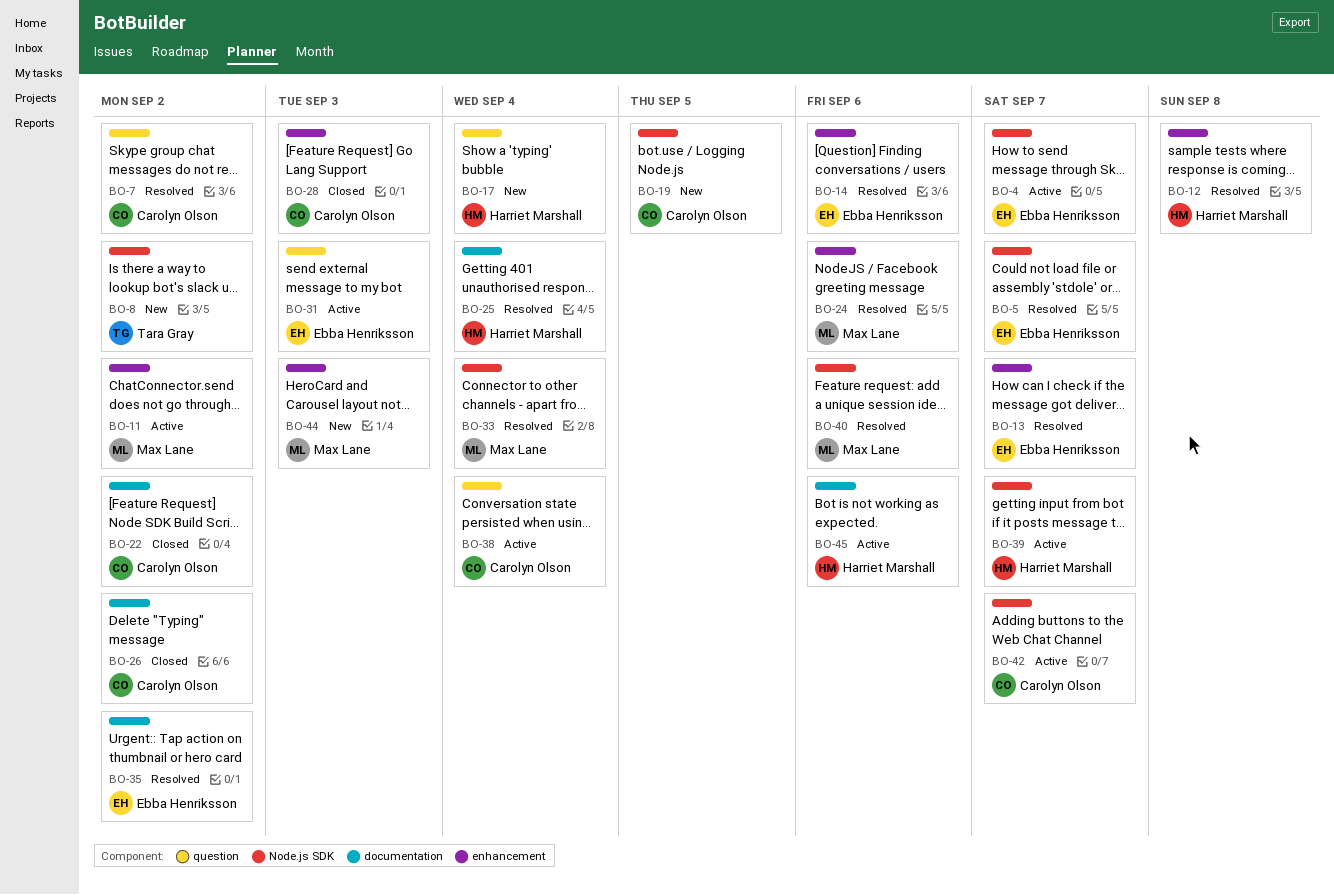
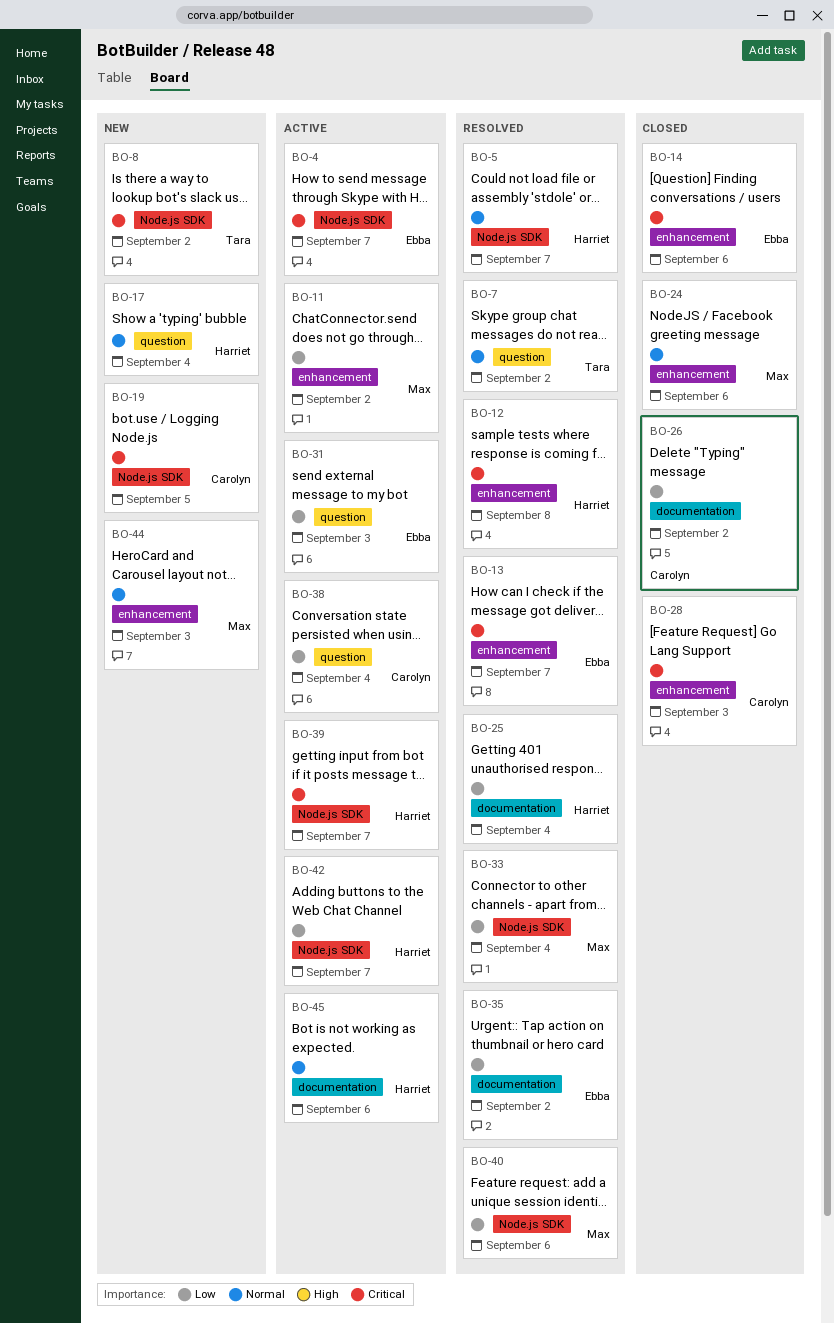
BO-5, owner: Ebba Henriksson -> Harriet Marshall
BO-7, owner: Carolyn Olson -> Tara Gray
BO-14, status: Resolved -> Closed
BO-22: present -> none
BO-24, status: Resolved -> Closed
BO-42, owner: Carolyn Olson -> Harriet Marshall

